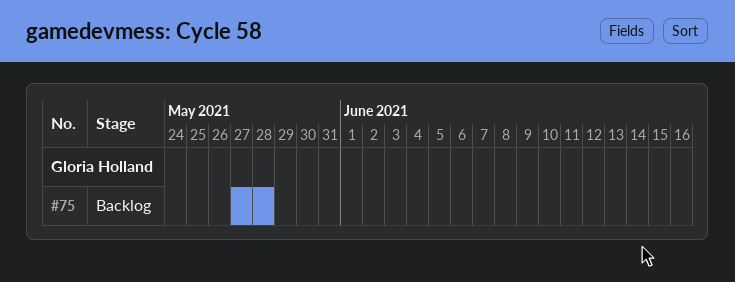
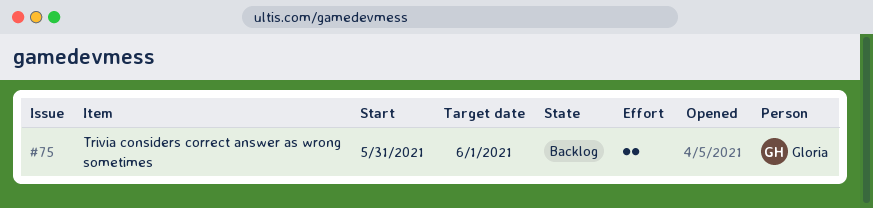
#75, start: May 27 -> May 31
#75, due: May 28 -> Jun 1

